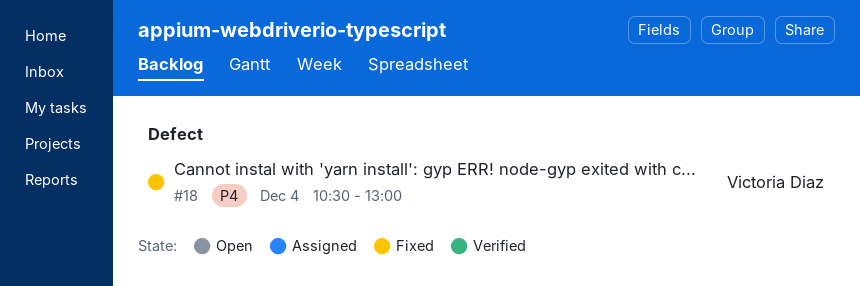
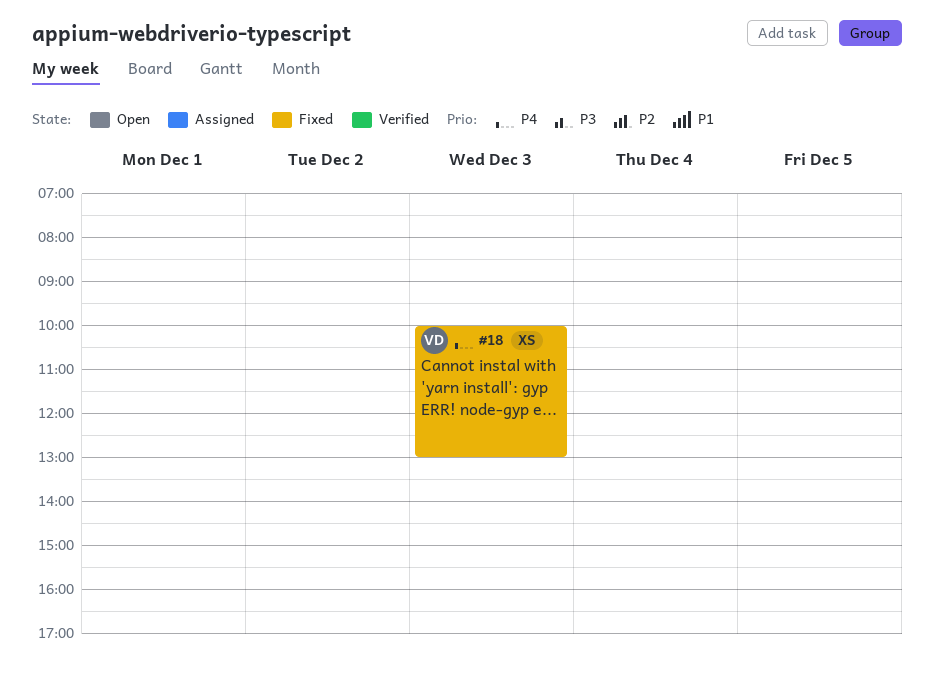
#18, day: Dec 4 -> Dec 3
#18, begins: 10:30 -> 10:00

